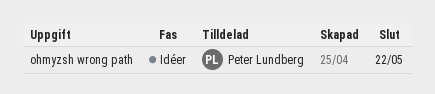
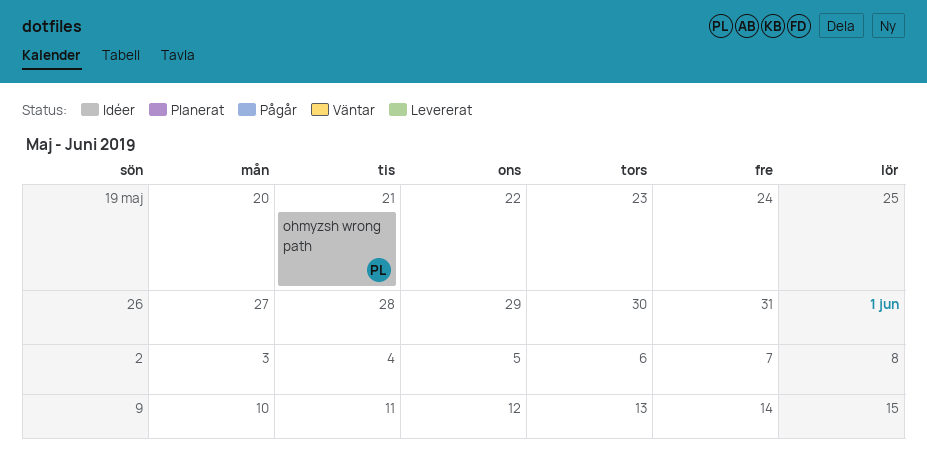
ohmyzsh wrong path, due: May 22 -> May 21

